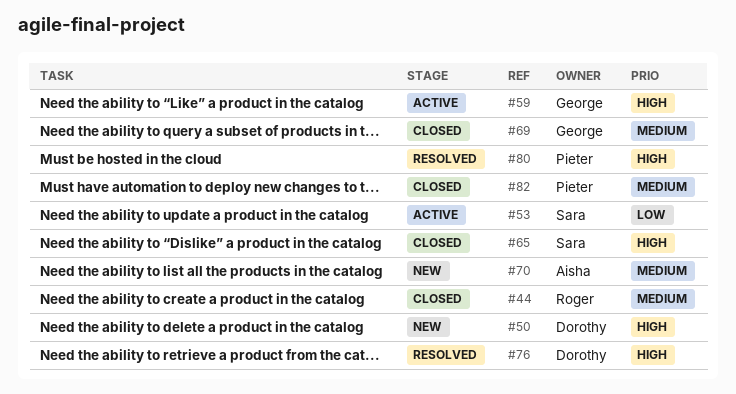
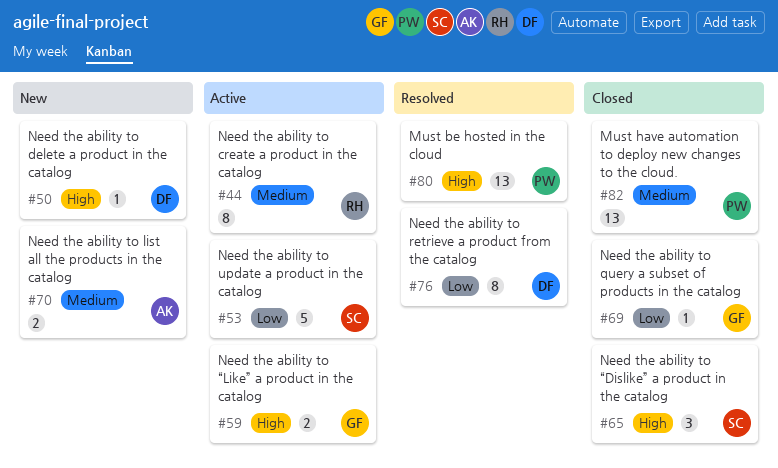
#44, status: Closed -> Active
#69, priority: Medium -> Low
#76, priority: High -> Low

